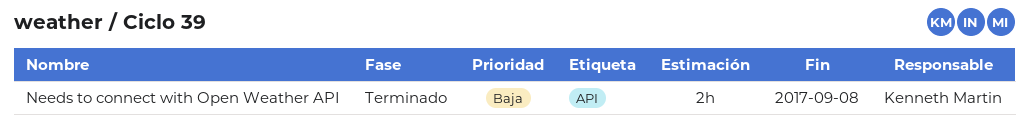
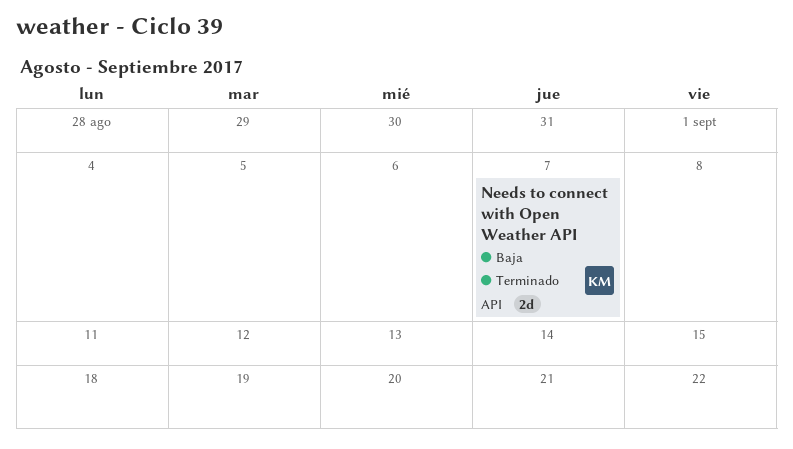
Needs to connect with Open Weather API, estimate: 2h -> 2d
Needs to connect with Open Weather API, due: Sep 8 -> Sep 7

